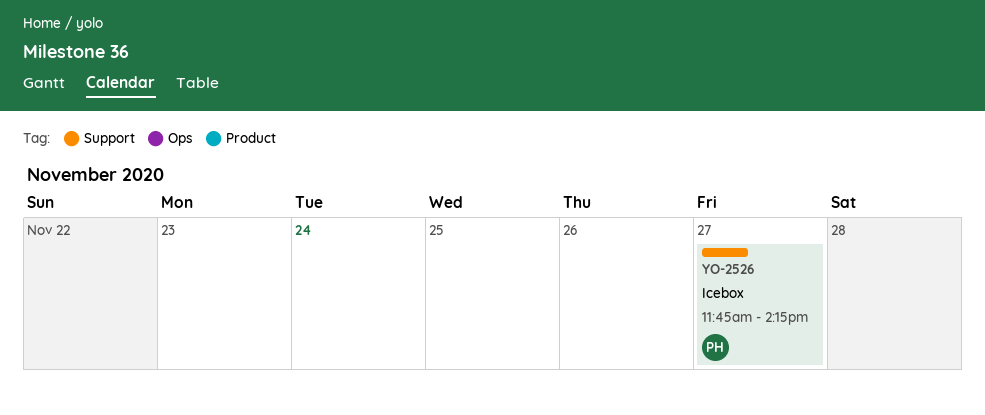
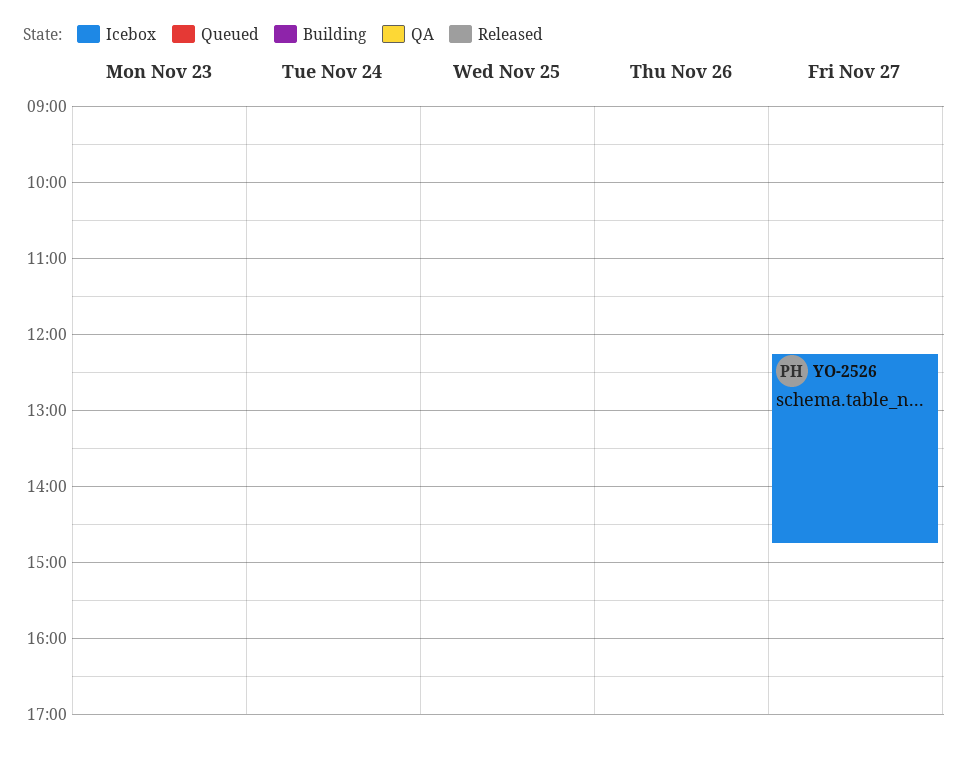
YO-2526, begins: 11:45 -> 12:15
YO-2526, ends: 14:15 -> 14:45

